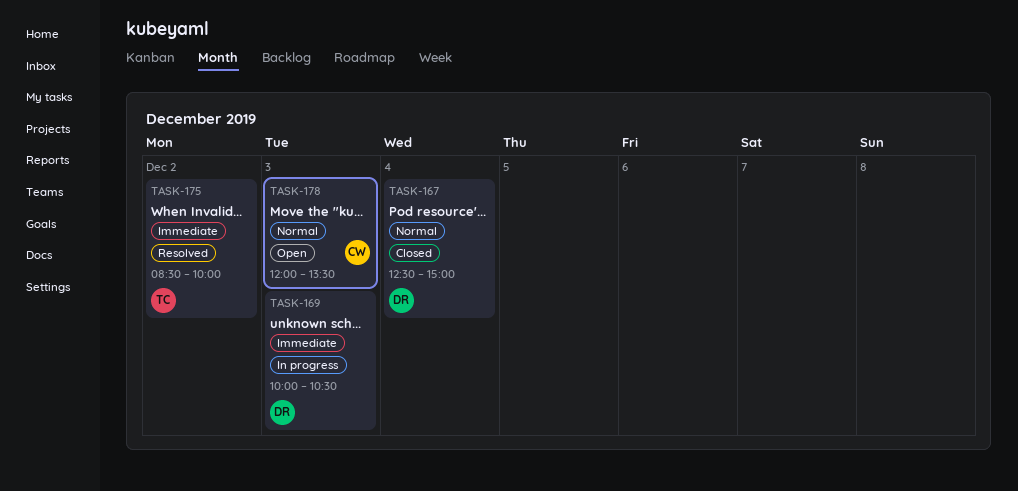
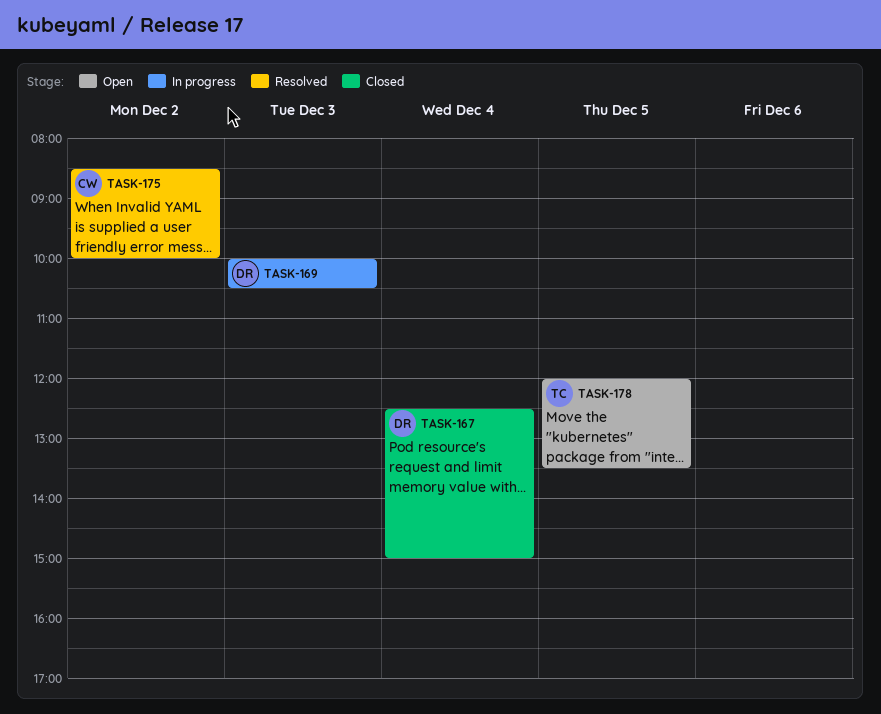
TASK-175, owner: TC -> CW
TASK-178, owner: CW -> TC
TASK-178, day: Dec 3 -> Dec 5

